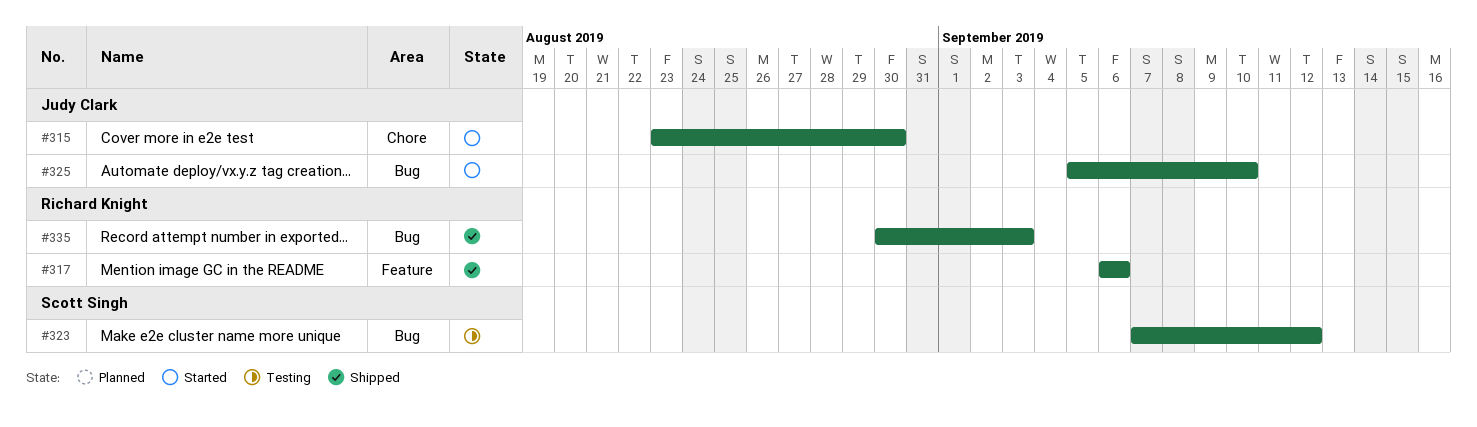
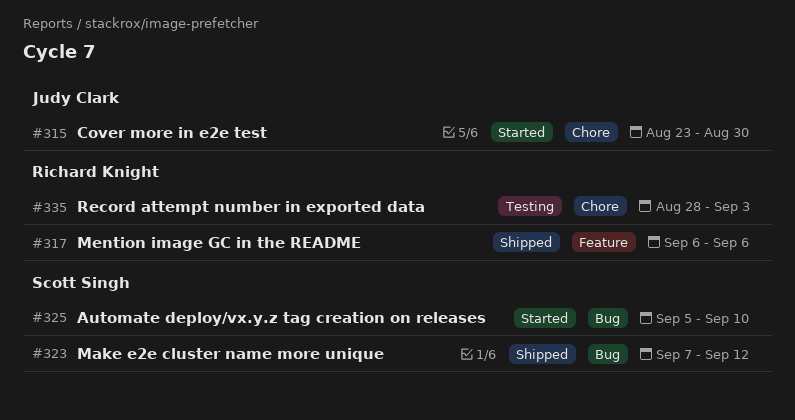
#323, status: Testing -> Shipped
#325, owner: Judy Clark -> Scott Singh
#335, status: Shipped -> Testing
#335, label: Bug -> Chore
#335, start: Aug 30 -> Aug 28

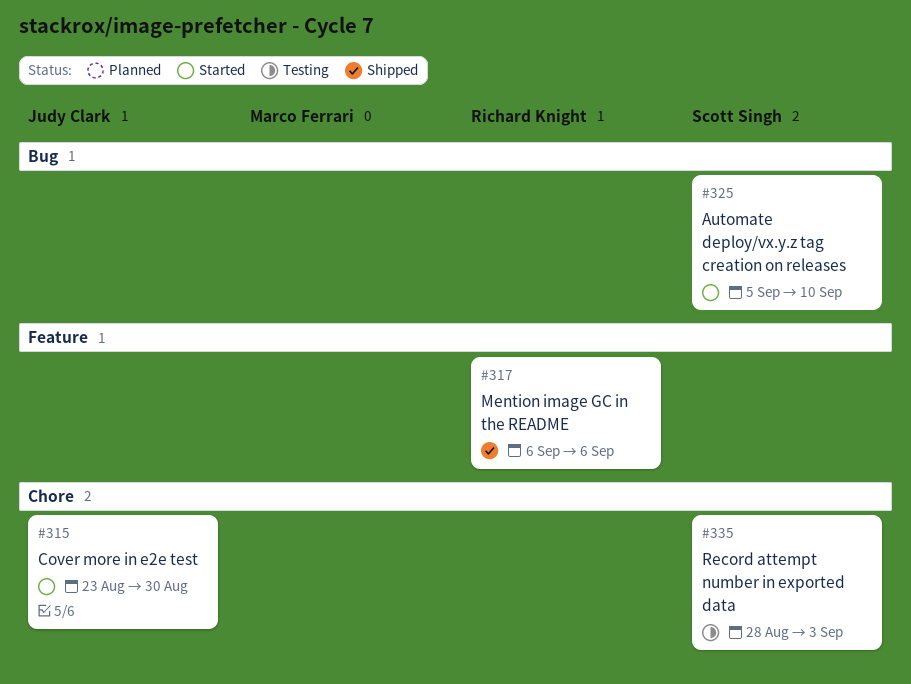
#323: present -> none
#335, owner: Richard Knight -> Scott Singh

